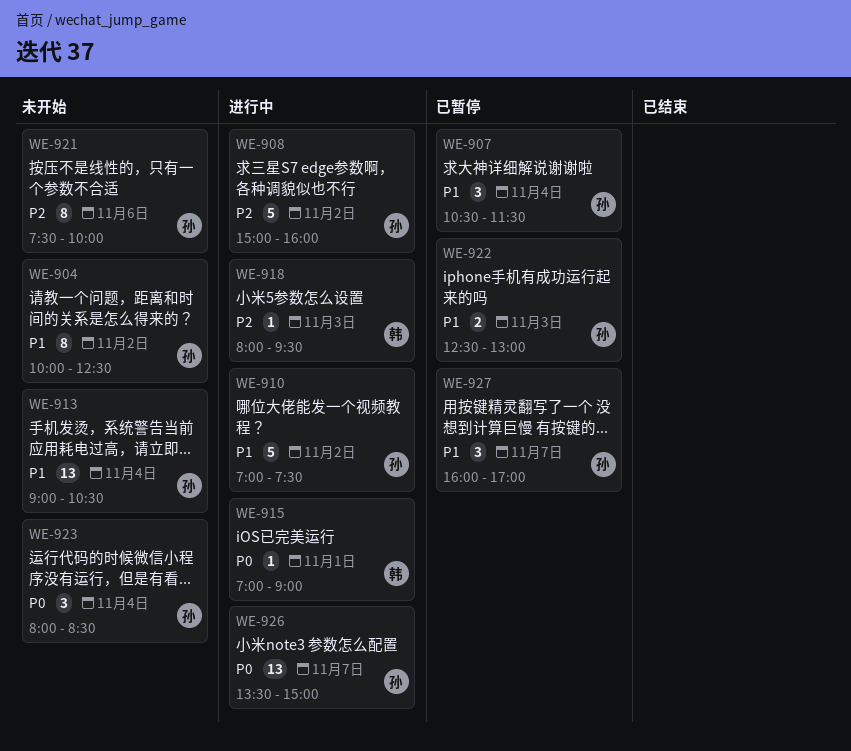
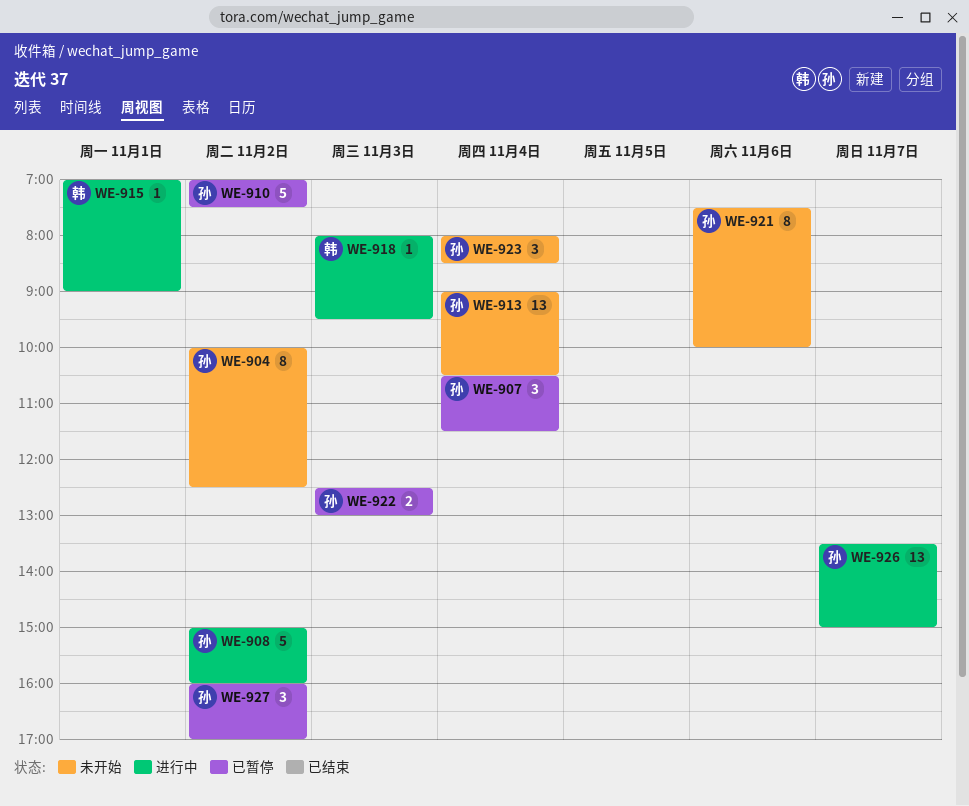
WE-910, status: 进行中 -> 已暂停
WE-927, day: Nov 7 -> Nov 2

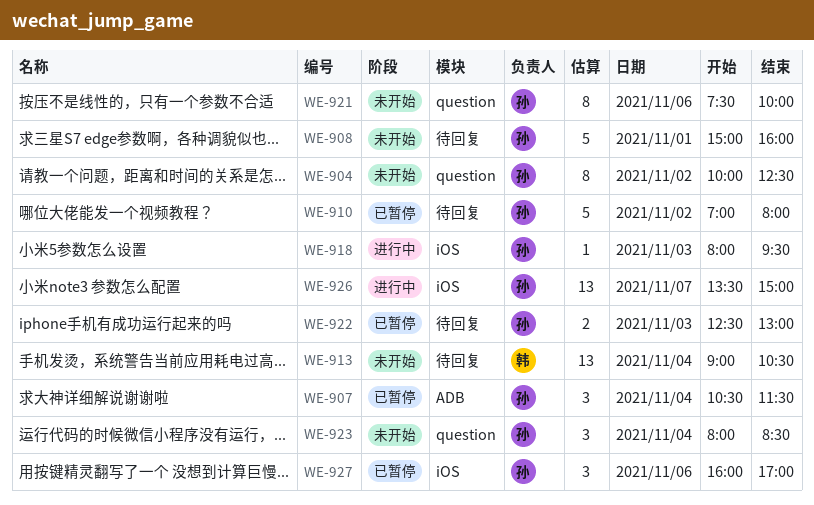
WE-908, status: 进行中 -> 未开始
WE-908, day: Nov 2 -> Nov 1
WE-910, ends: 07:30 -> 08:00
WE-913, owner: 孙 -> 韩
WE-915: present -> none
WE-918, owner: 韩 -> 孙
WE-927, day: Nov 2 -> Nov 6

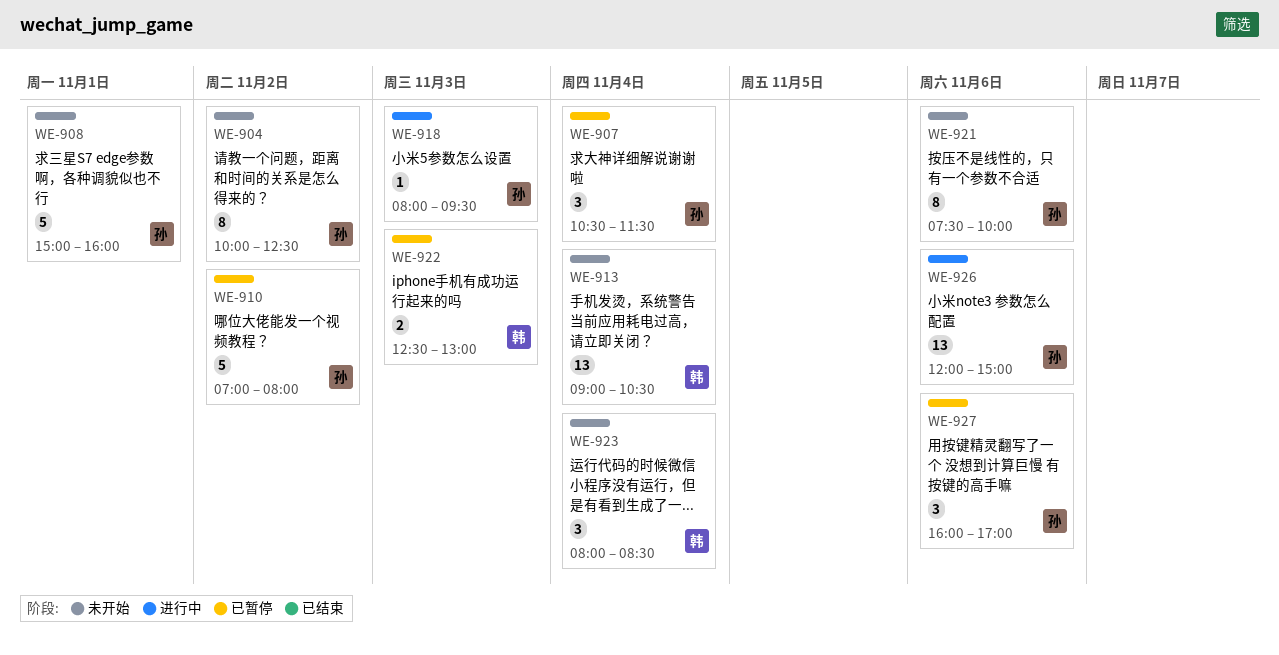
WE-922, owner: 孙 -> 韩
WE-923, owner: 孙 -> 韩
WE-926, day: Nov 7 -> Nov 6
WE-926, begins: 13:30 -> 12:00

